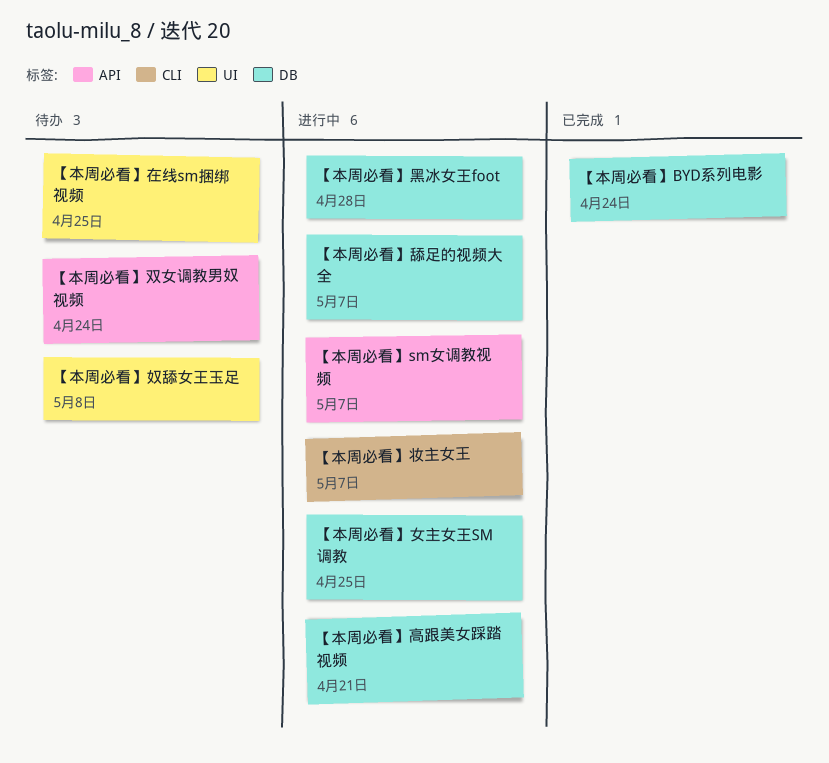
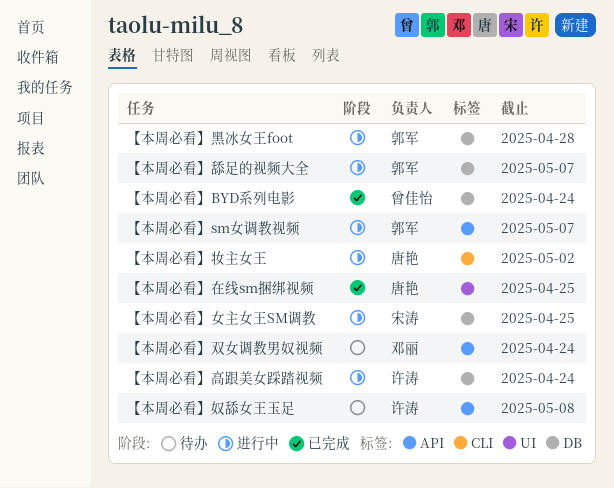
【本周必看】在线sm捆绑视频, status: 待办 -> 已完成
【本周必看】奴舔女王玉足, label: UI -> API
【本周必看】妆主女王, due: May 7 -> May 2
【本周必看】高跟美女踩踏视频, due: Apr 21 -> Apr 24

